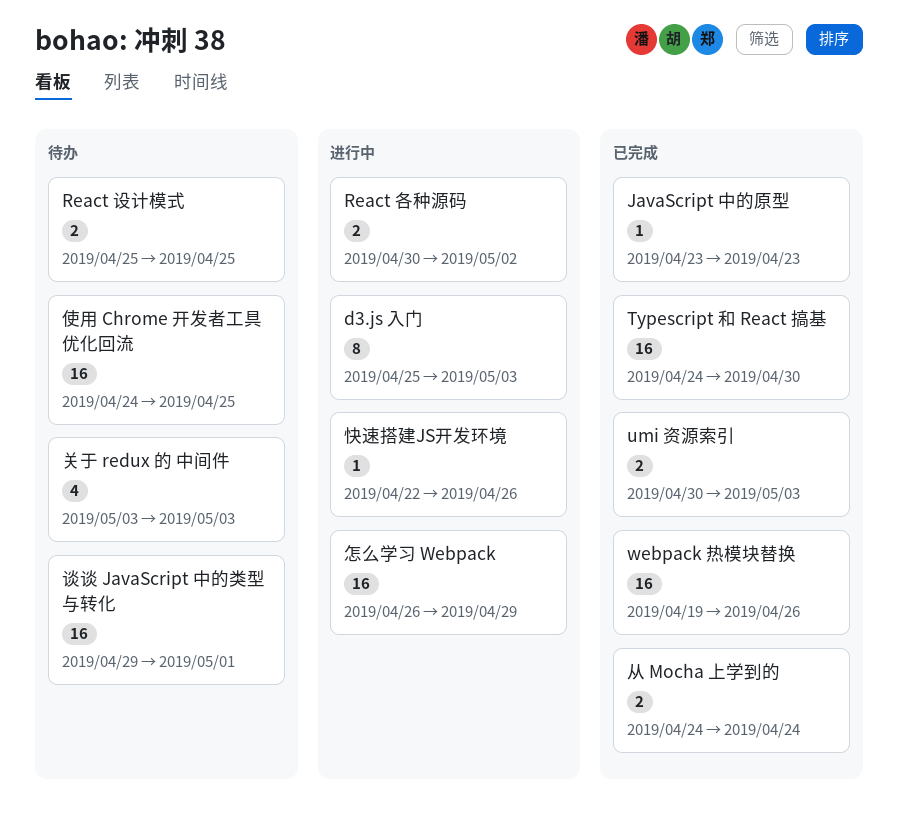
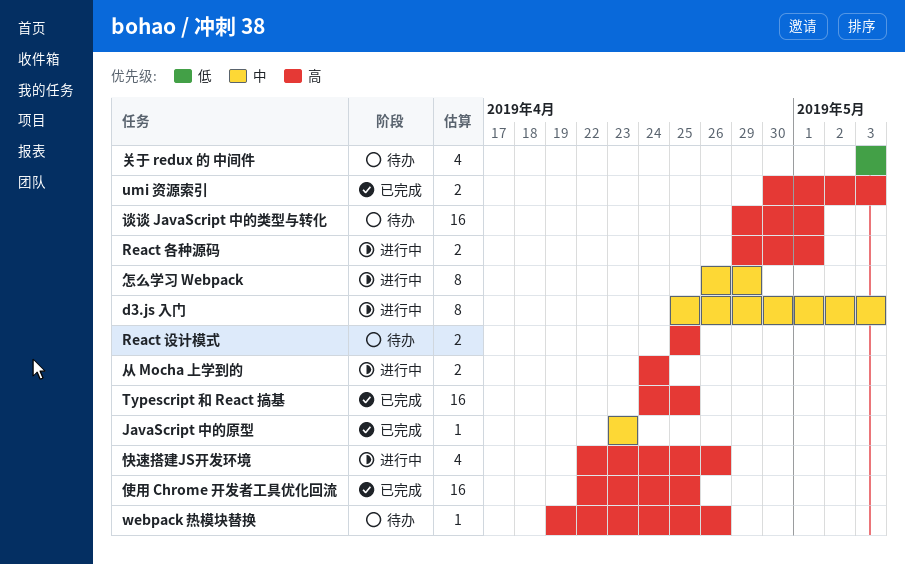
React 各种源码, start: Apr 30 -> Apr 29
React 各种源码, due: May 2 -> May 1
Typescript 和 React 搞基, due: Apr 30 -> Apr 25
webpack 热模块替换, status: 已完成 -> 待办
webpack 热模块替换, estimate: 16 -> 1
从 Mocha 上学到的, status: 已完成 -> 进行中
使用 Chrome 开发者工具优化回流, status: 待办 -> 已完成
使用 Chrome 开发者工具优化回流, start: Apr 24 -> Apr 22
快速搭建JS开发环境, estimate: 1 -> 4
怎么学习 Webpack, estimate: 16 -> 8

